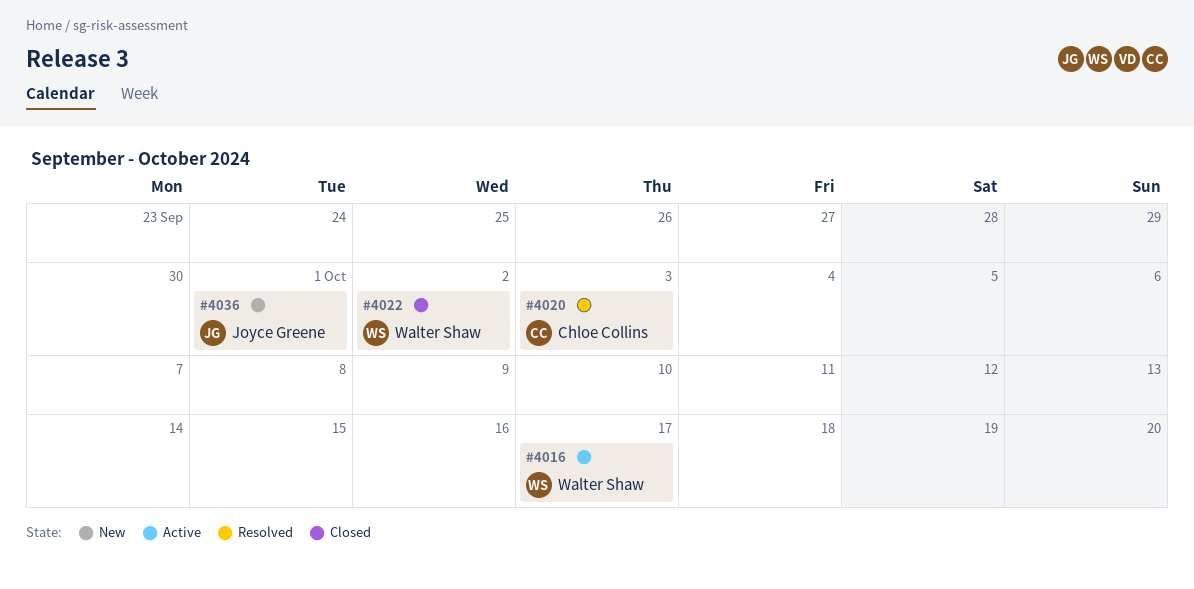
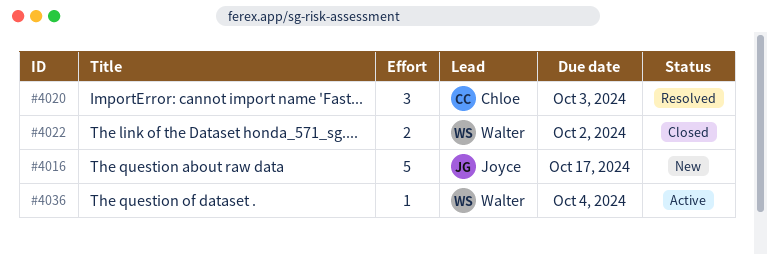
#4016, status: Active -> New
#4016, owner: Walter Shaw -> Joyce Greene
#4036, status: New -> Active
#4036, owner: Joyce Greene -> Walter Shaw
#4036, due: Oct 1 -> Oct 4

